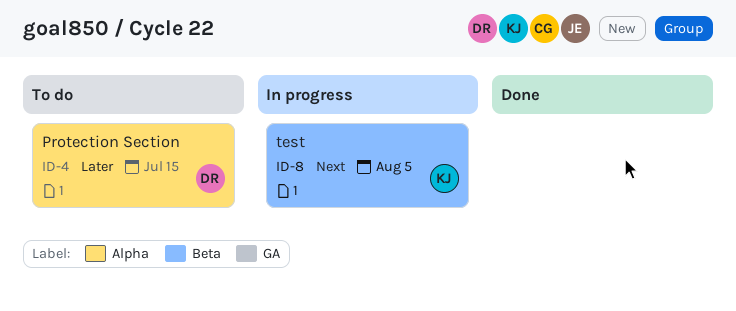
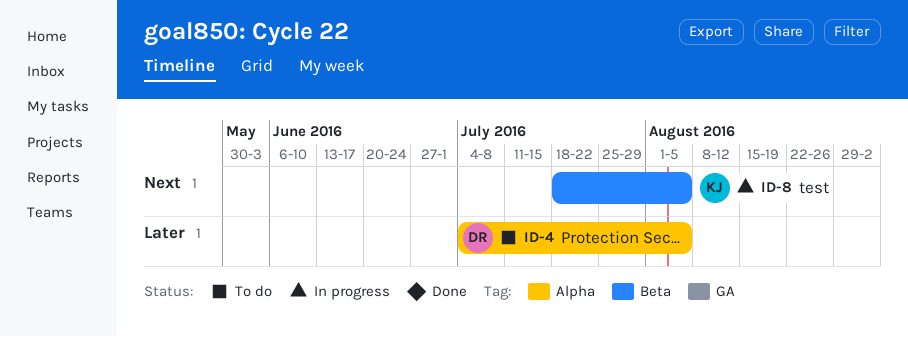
ID-4, due: Jul 15 -> Aug 5

